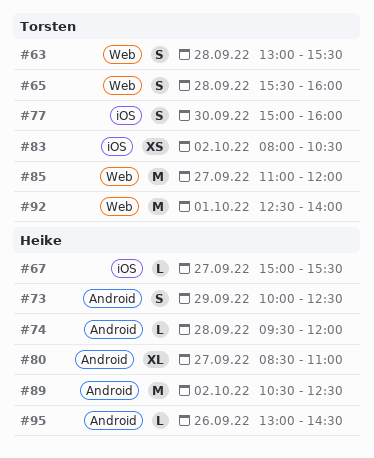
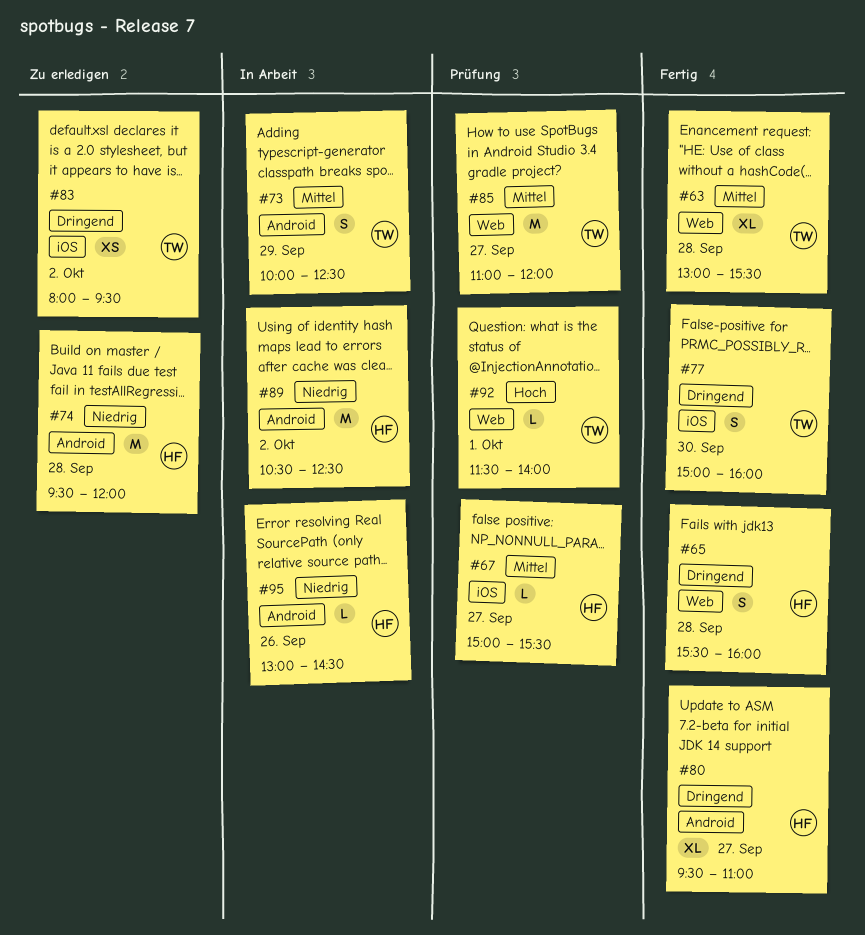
#63, estimate: S -> XL
#65, owner: Torsten -> Heike
#73, owner: Heike -> Torsten
#74, estimate: L -> M
#80, begins: 08:30 -> 09:30
#83, ends: 10:30 -> 09:30
#92, estimate: M -> L
#92, begins: 12:30 -> 11:30

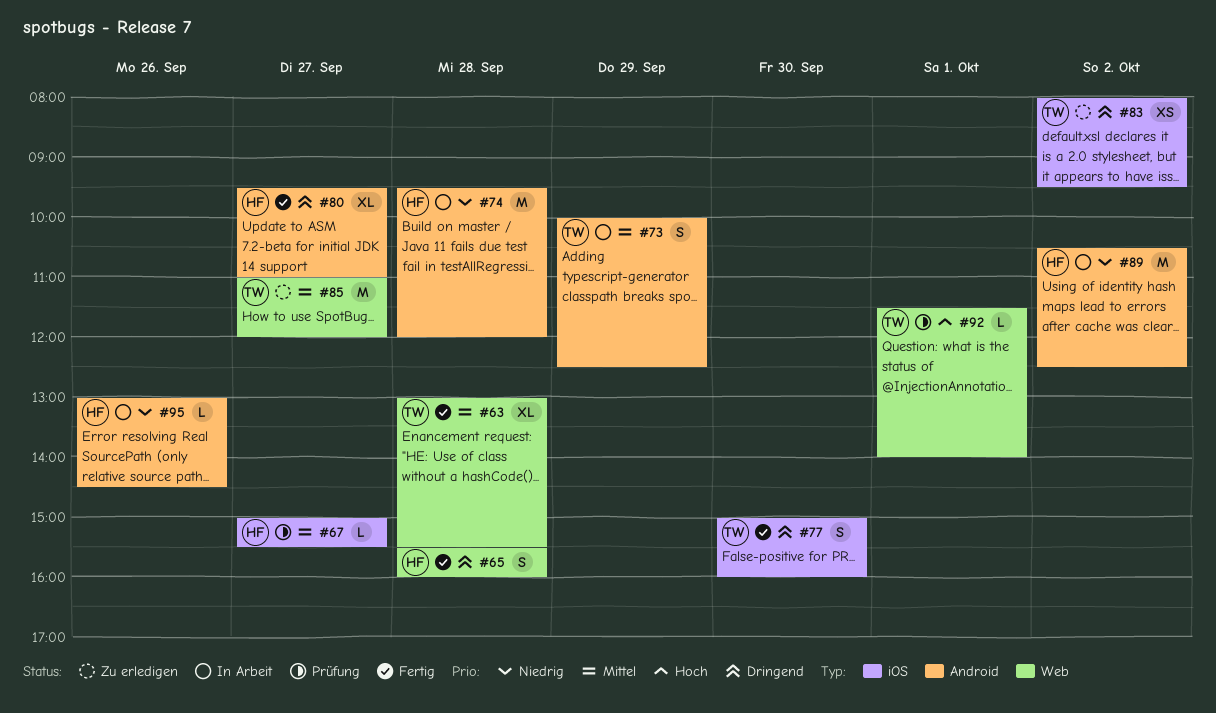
#74, status: Zu erledigen -> In Arbeit
#85, status: Prüfung -> Zu erledigen

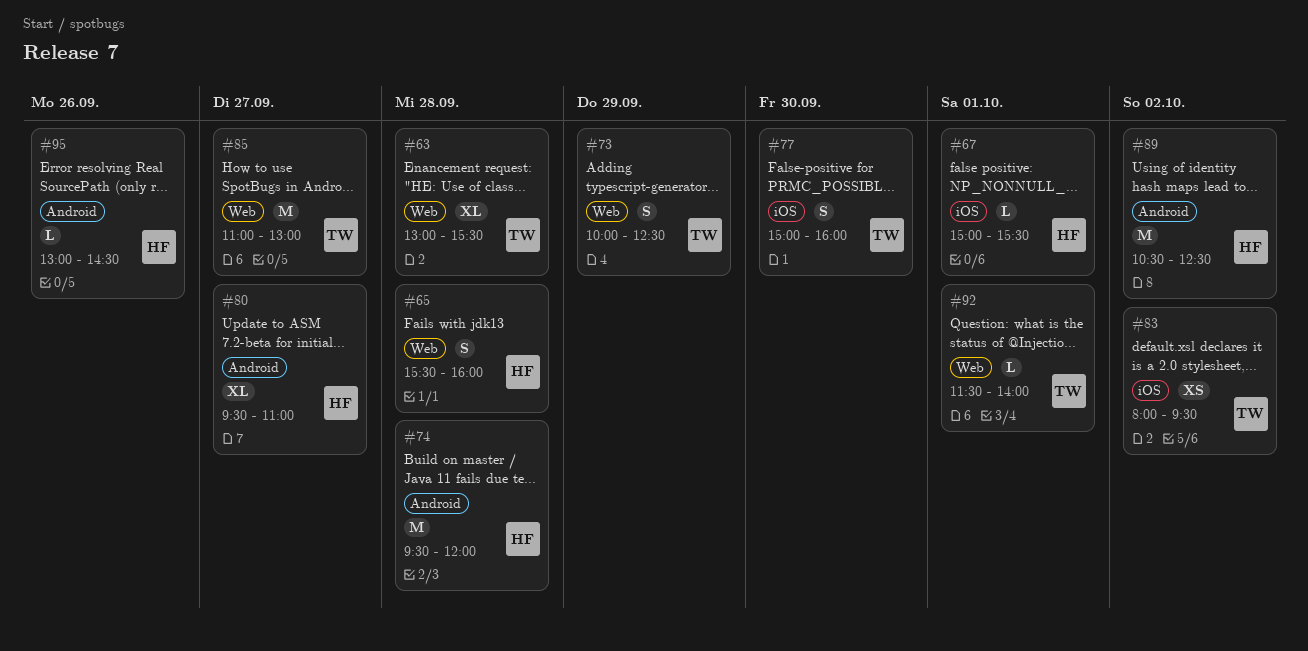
#67, day: Sep 27 -> Oct 1
#73, label: Android -> Web
#85, ends: 12:00 -> 13:00

